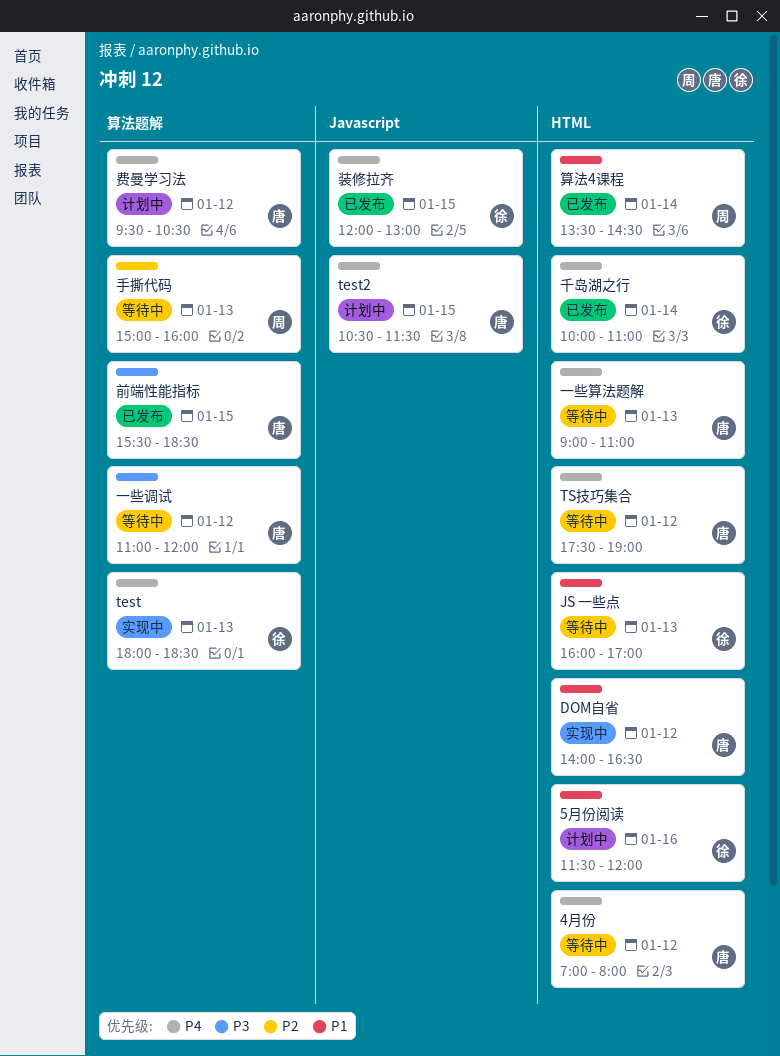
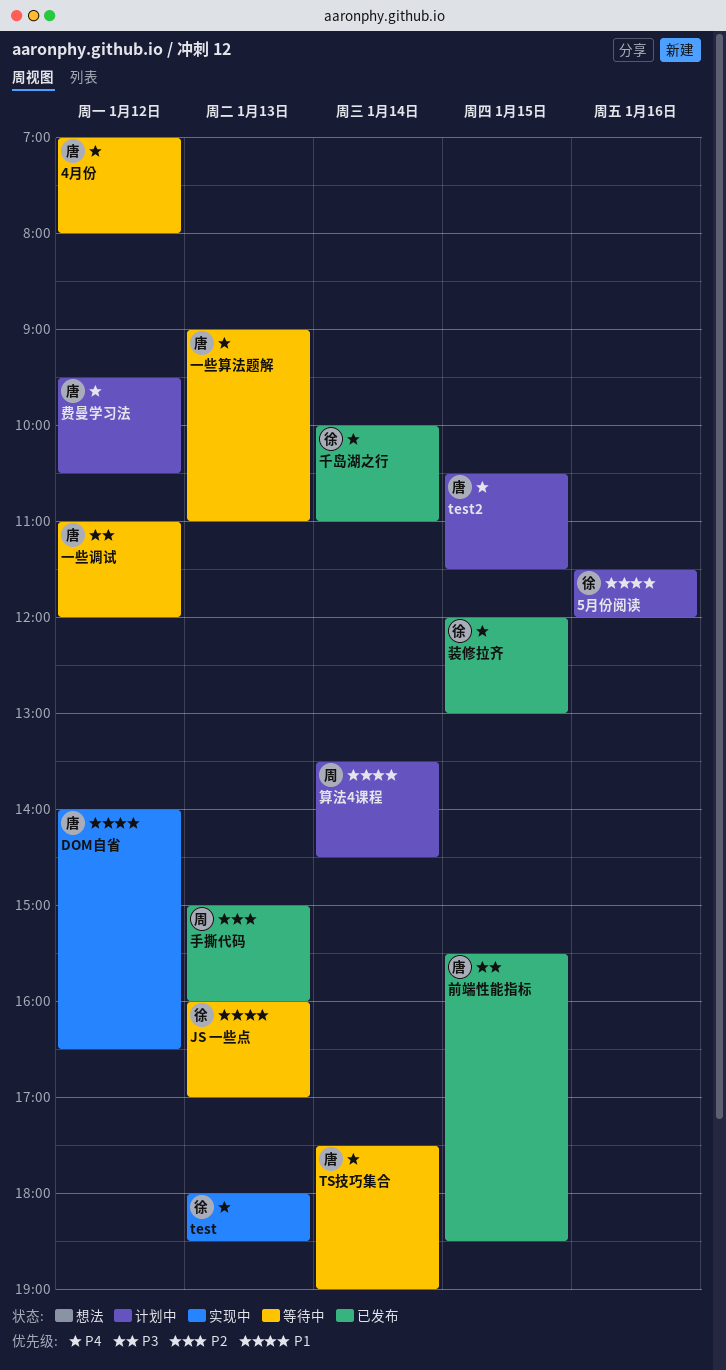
TS技巧集合, day: Jan 12 -> Jan 14
手撕代码, status: 等待中 -> 已发布
算法4课程, status: 已发布 -> 计划中

